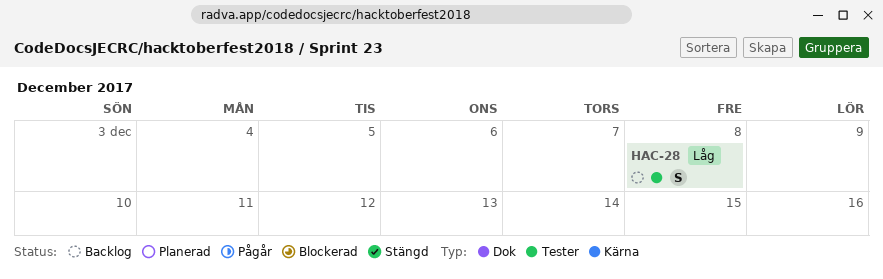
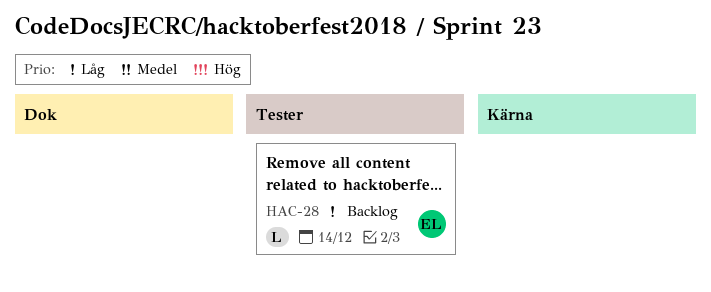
HAC-28, estimate: S -> L
HAC-28, due: Dec 8 -> Dec 14

